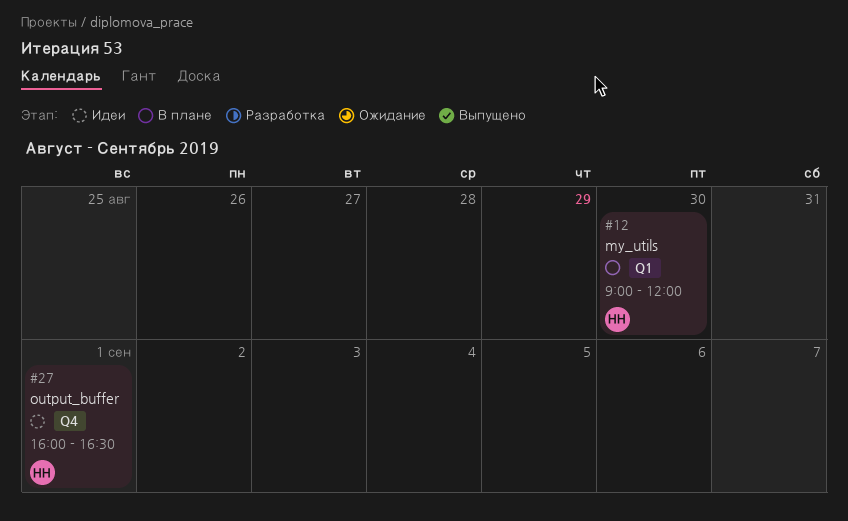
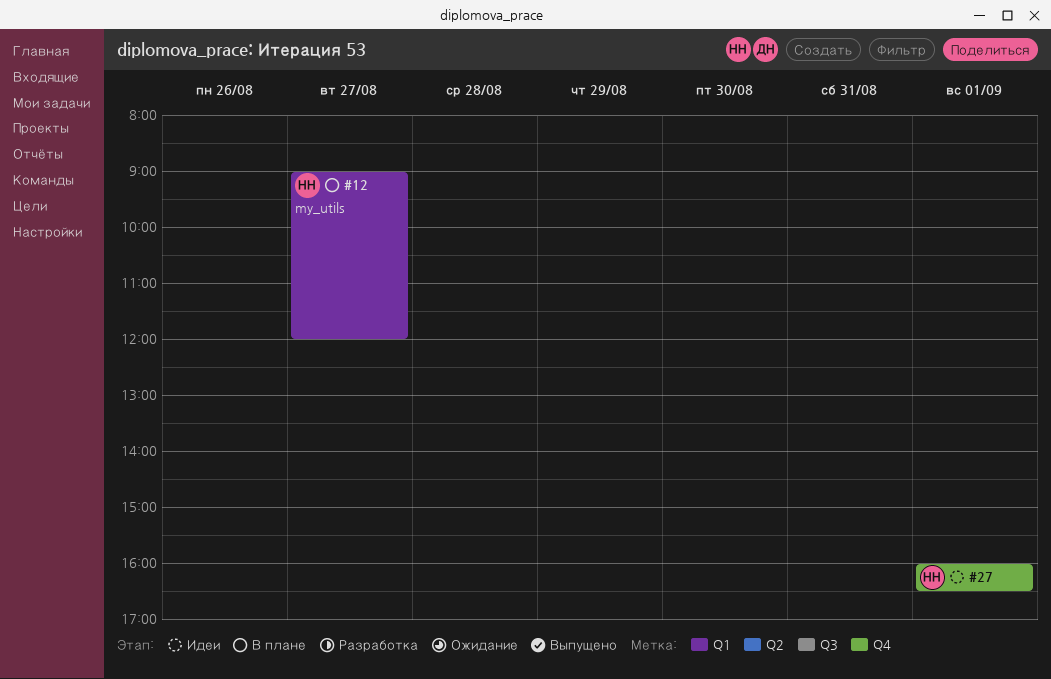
#12, day: Aug 30 -> Aug 27

